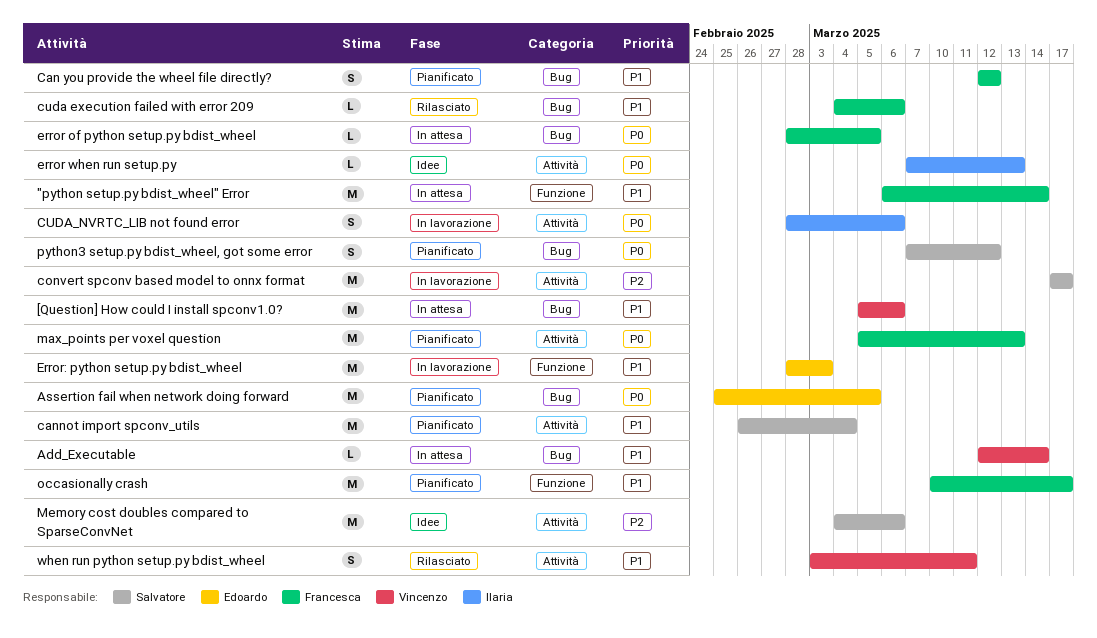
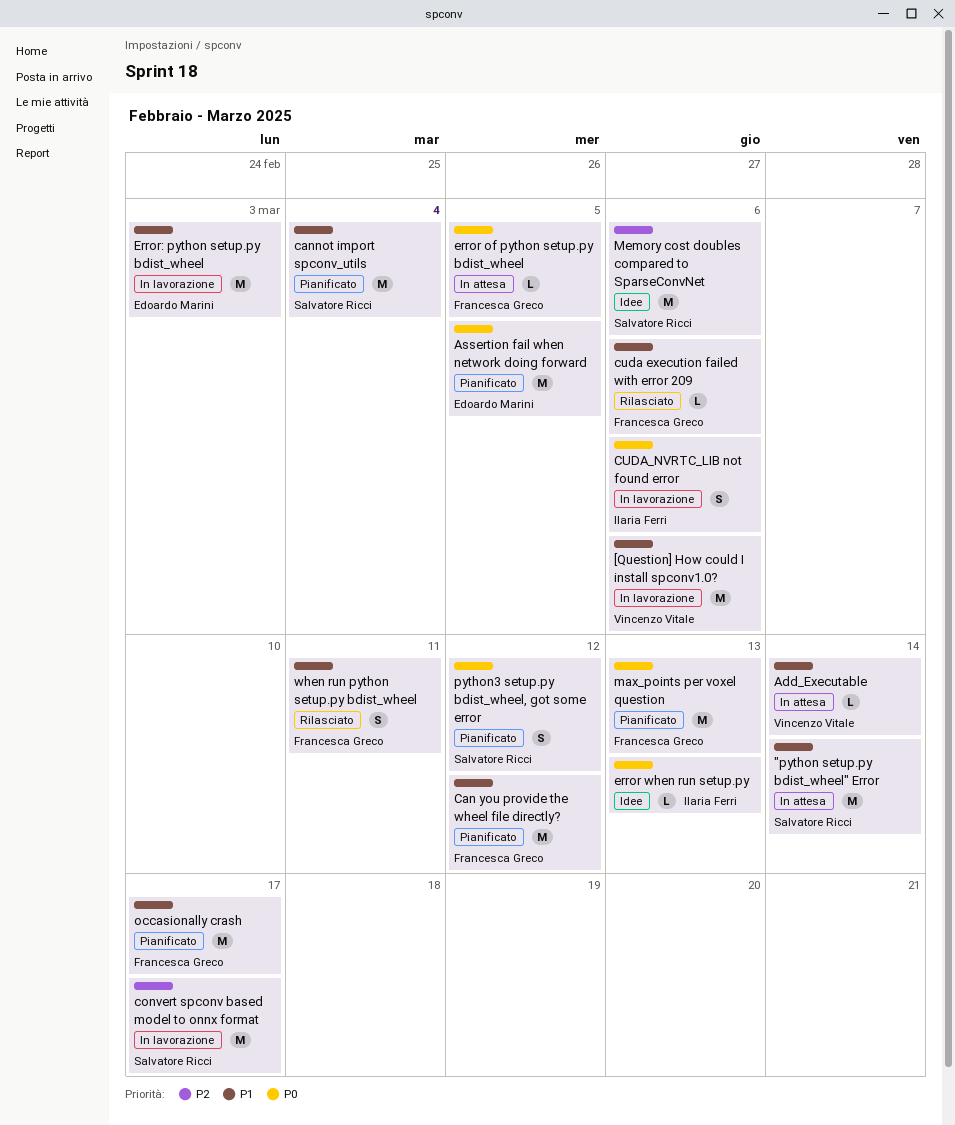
"python setup.py bdist_wheel" Error, owner: Francesca Greco -> Salvatore Ricci
[Question] How could I install spconv1.0?, status: In attesa -> In lavorazione
Can you provide the wheel file directly?, estimate: S -> M
when run python setup.py bdist_wheel, owner: Vincenzo Vitale -> Francesca Greco

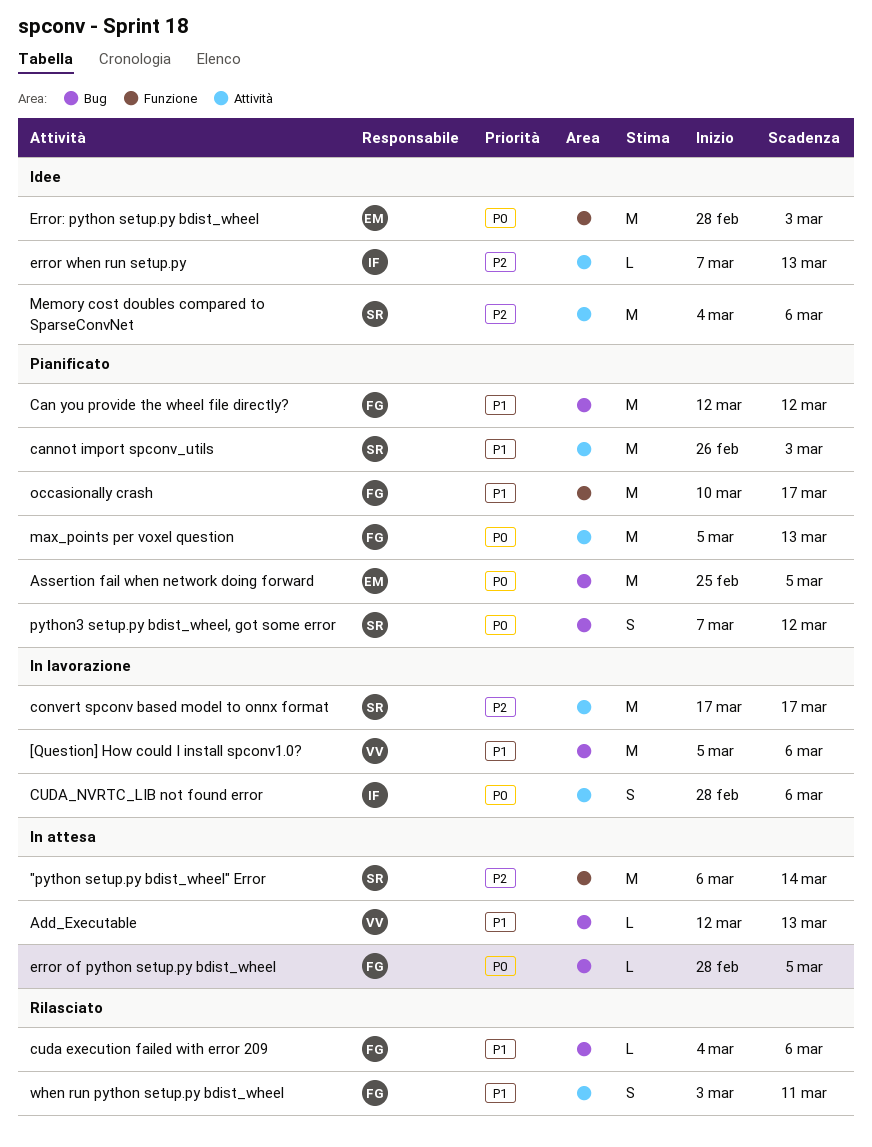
"python setup.py bdist_wheel" Error, priority: P1 -> P2
Add_Executable, due: Mar 14 -> Mar 13
cannot import spconv_utils, due: Mar 4 -> Mar 3
error when run setup.py, priority: P0 -> P2
Error: python setup.py bdist_wheel, status: In lavorazione -> Idee
Error: python setup.py bdist_wheel, priority: P1 -> P0

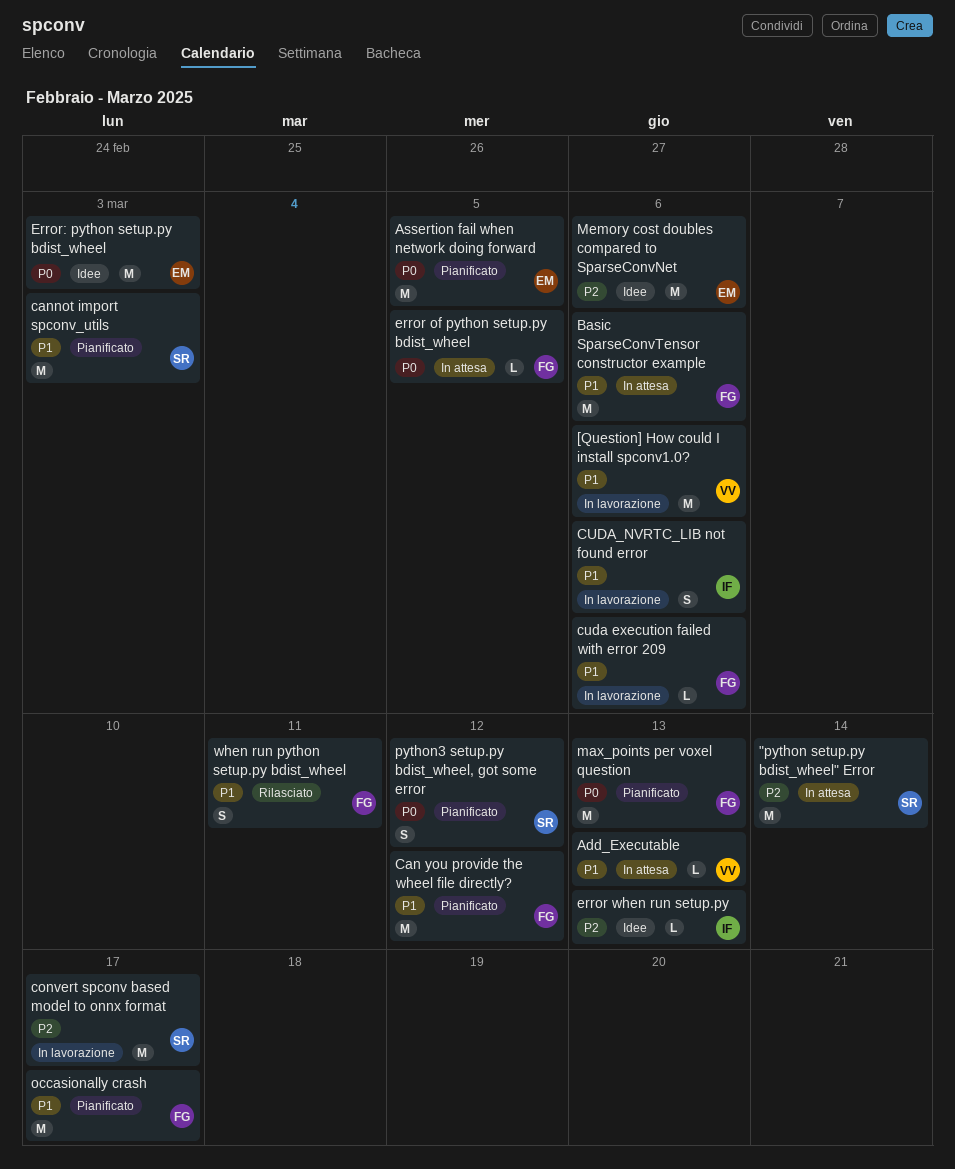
Basic SparseConvTensor constructor example: none -> present
cuda execution failed with error 209, status: Rilasciato -> In lavorazione
CUDA_NVRTC_LIB not found error, priority: P0 -> P1
Memory cost doubles compared to SparseConvNet, owner: SR -> EM

